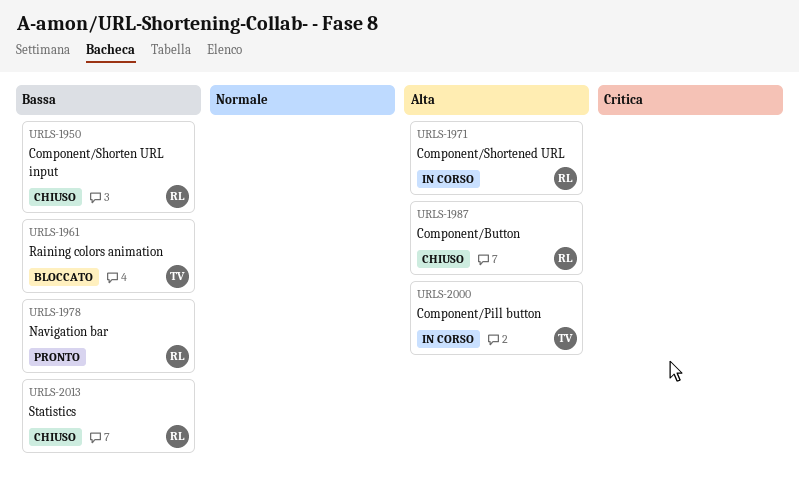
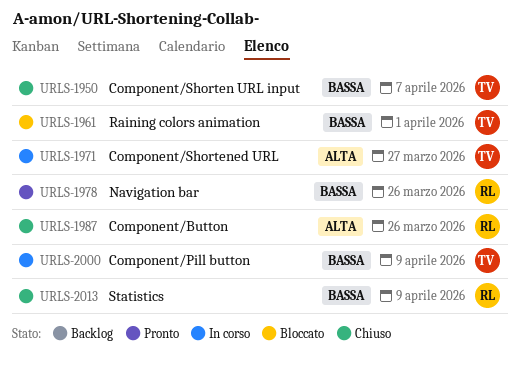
URLS-1950, owner: RL -> TV
URLS-1971, owner: RL -> TV
URLS-2000, priority: Alta -> Bassa

